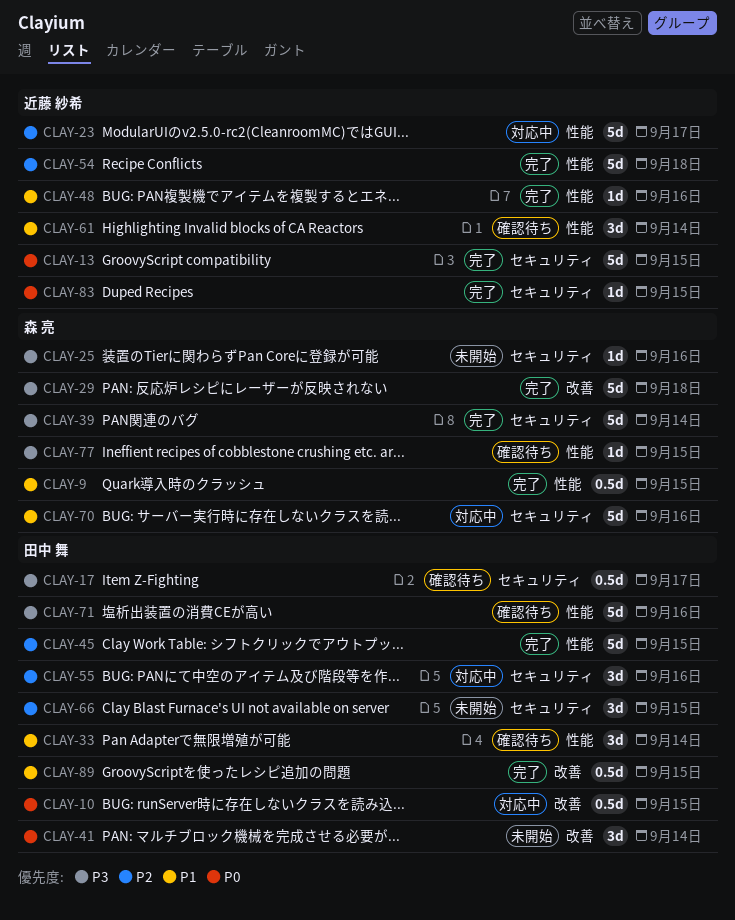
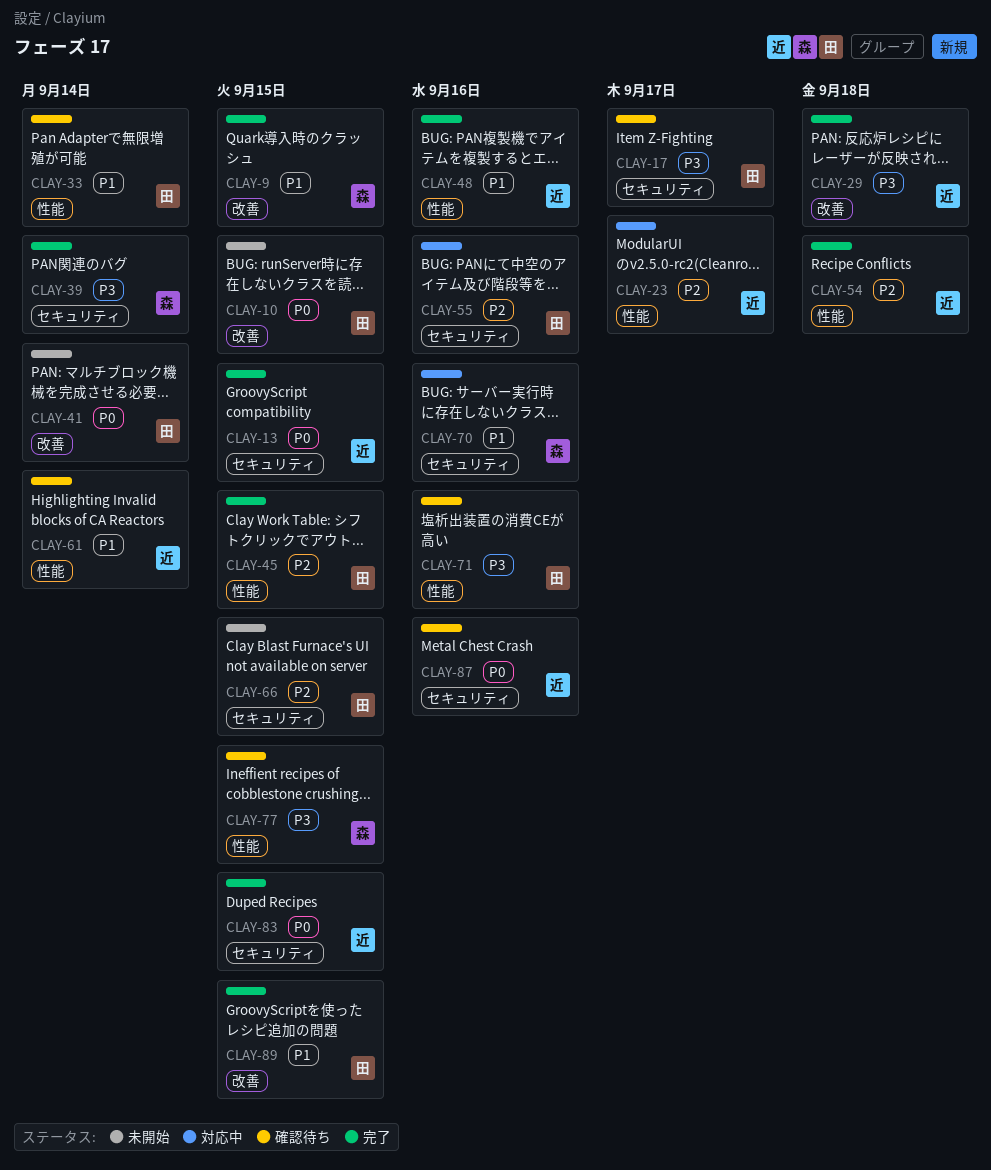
CLAY-9, label: 性能 -> 改善
CLAY-10, status: 対応中 -> 未開始
CLAY-25: present -> none
CLAY-29, owner: 森 亮 -> 近藤 紗希
CLAY-87: none -> present

